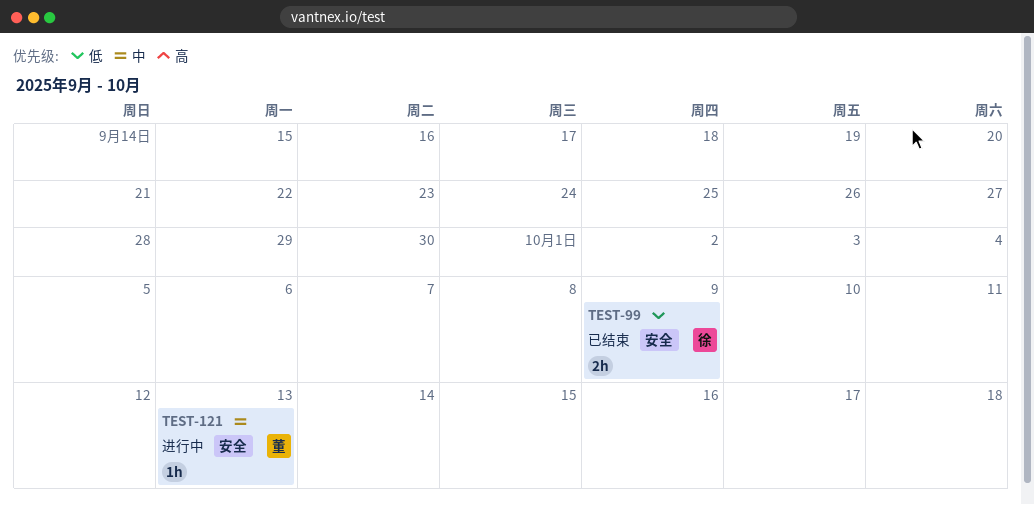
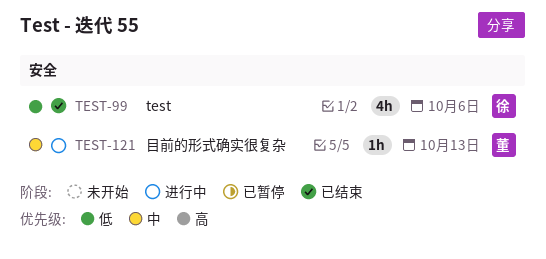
TEST-99, estimate: 2h -> 4h
TEST-99, due: Oct 9 -> Oct 6

